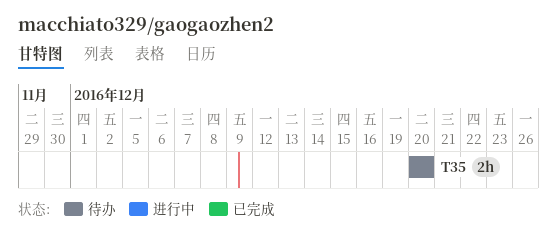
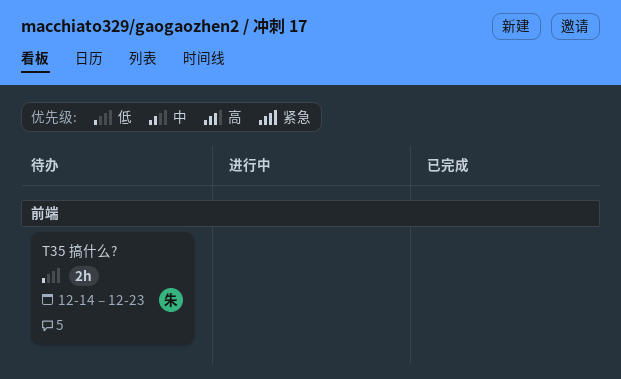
T35, start: Dec 20 -> Dec 14
T35, due: Dec 20 -> Dec 23

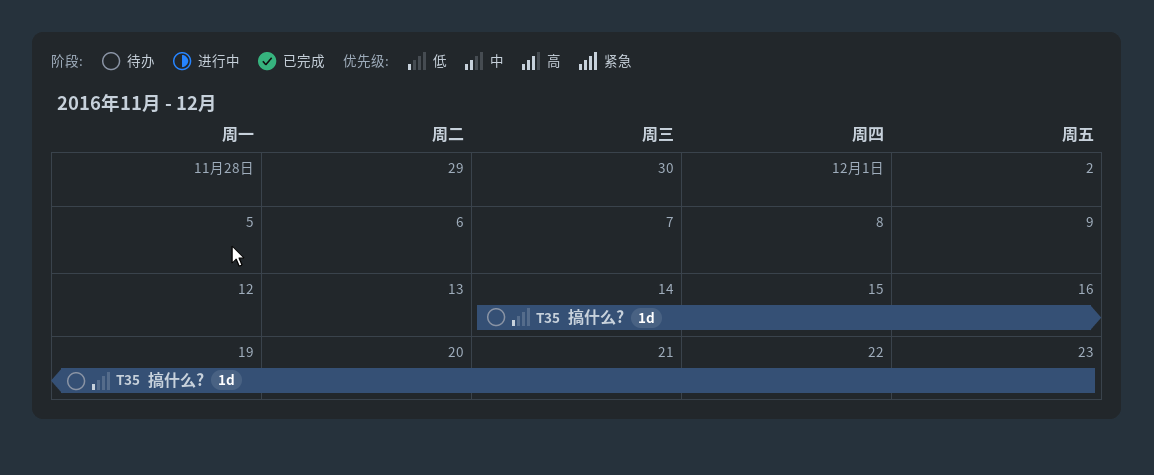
T35, estimate: 2h -> 1d

